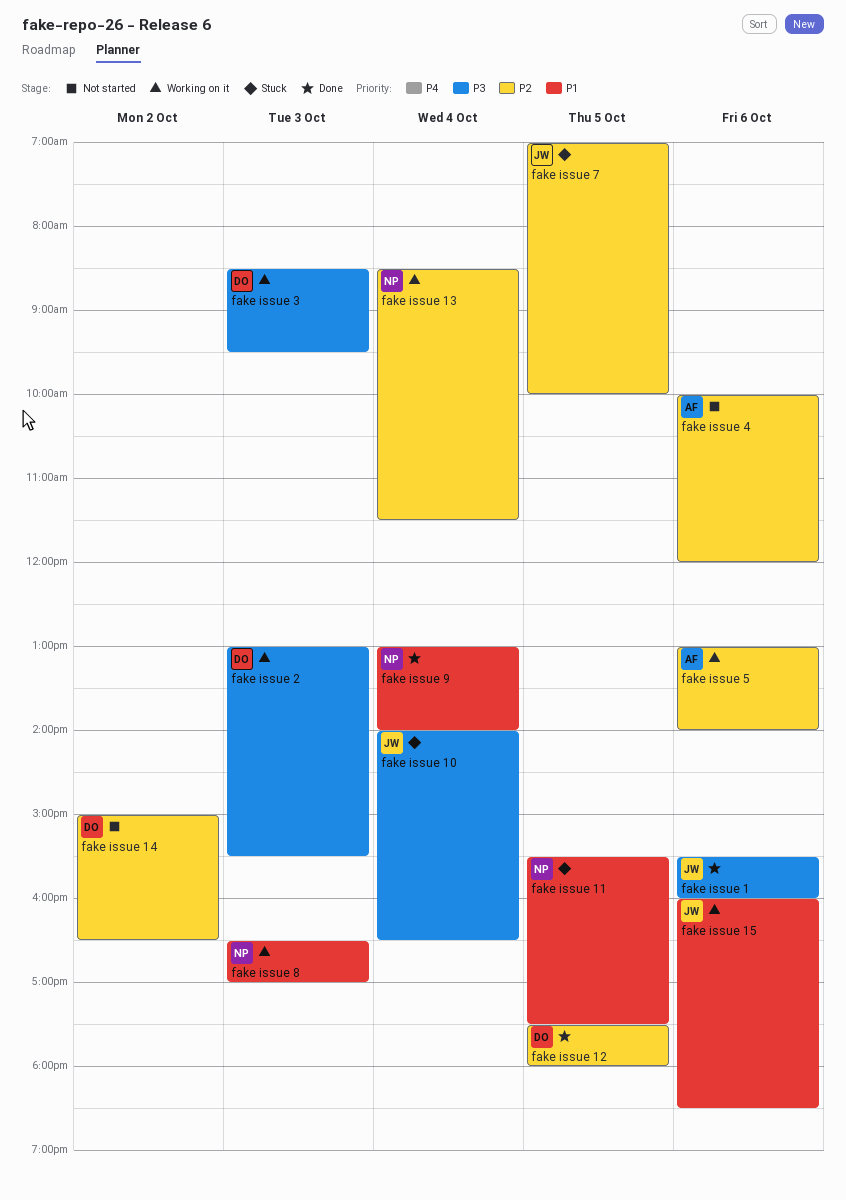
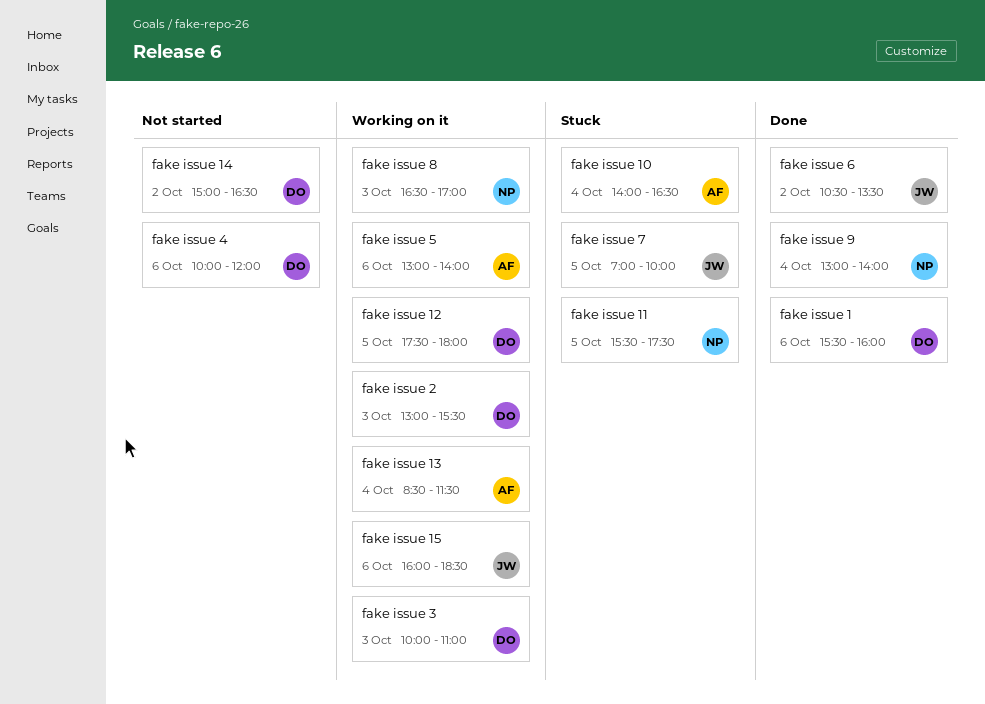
fake issue 1, owner: JW -> DO
fake issue 10, owner: JW -> AF
fake issue 12, status: Done -> Working on it
fake issue 13, owner: NP -> AF
fake issue 3, begins: 08:30 -> 10:00
fake issue 3, ends: 09:30 -> 11:00
fake issue 4, owner: AF -> DO
fake issue 6: none -> present

